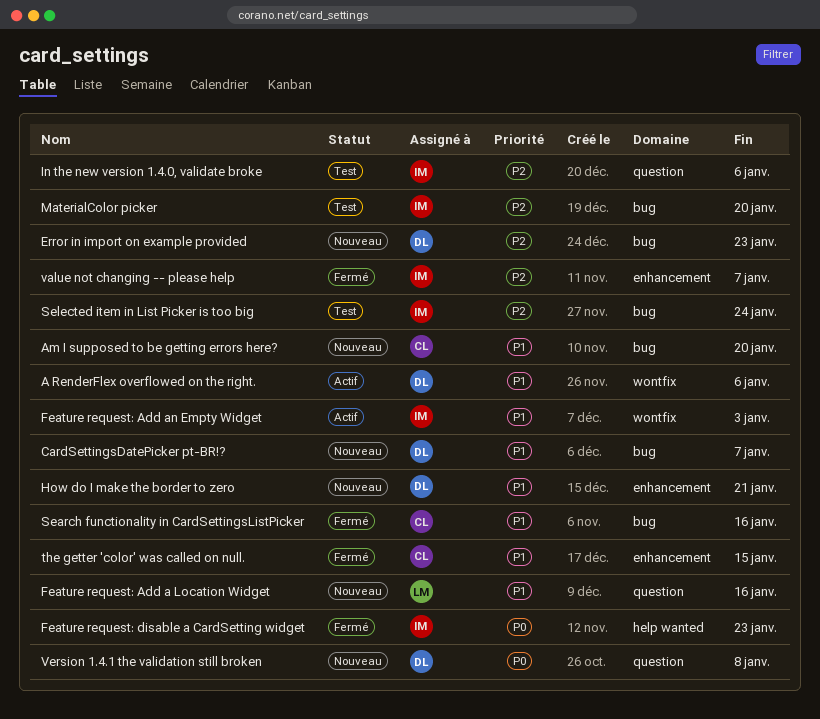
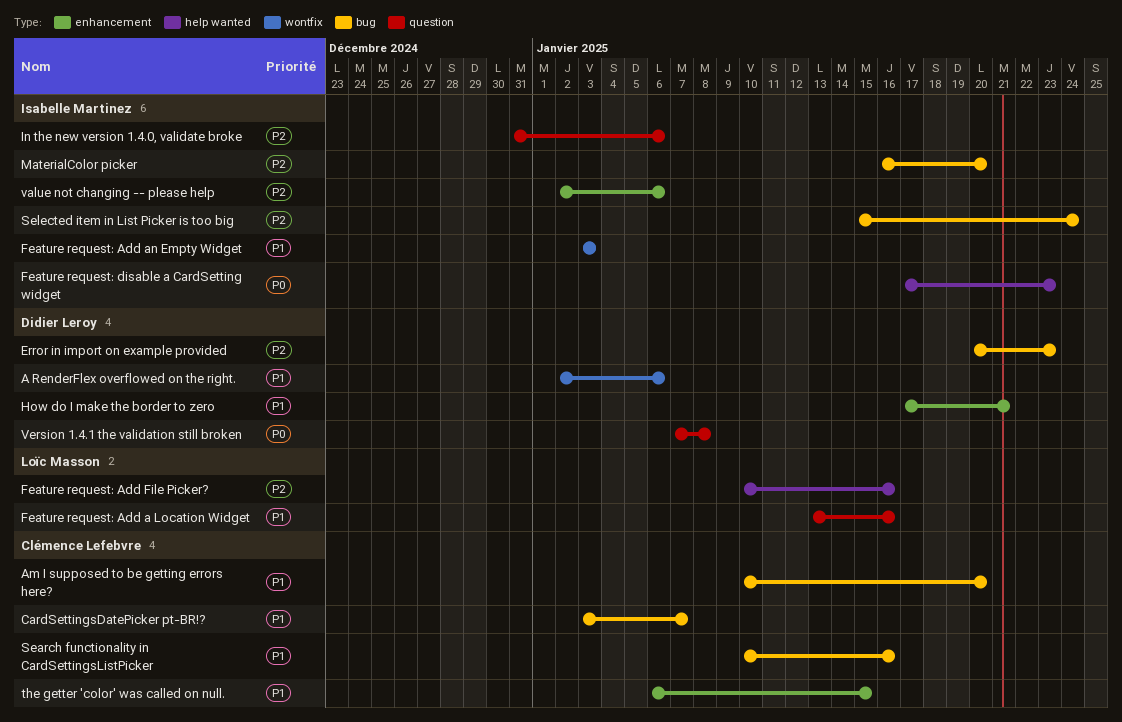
CardSettingsDatePicker pt-BR!?, owner: Didier Leroy -> Clémence Lefebvre
Feature request: Add File Picker?: none -> present
value not changing -- please help, due: Jan 7 -> Jan 6

